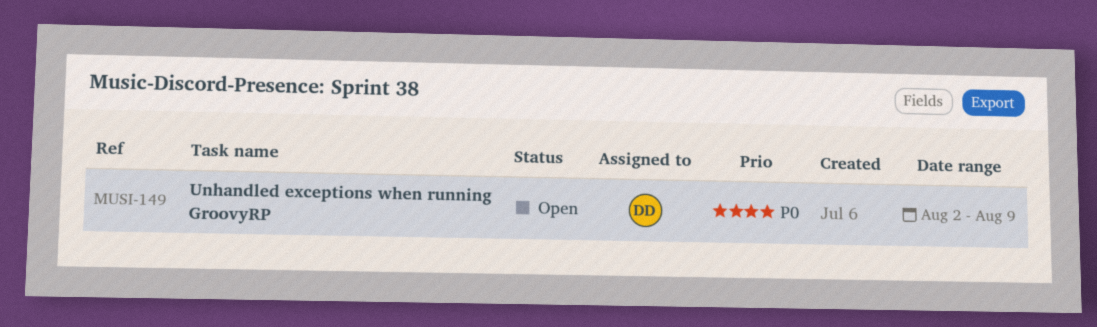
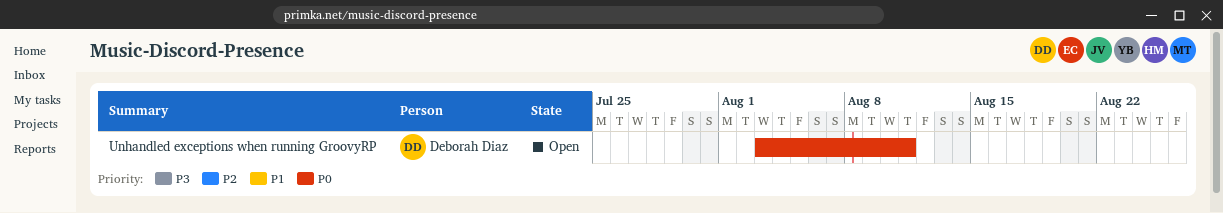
Unhandled exceptions when running GroovyRP, start: Aug 2 -> Aug 3
Unhandled exceptions when running GroovyRP, due: Aug 9 -> Aug 11

